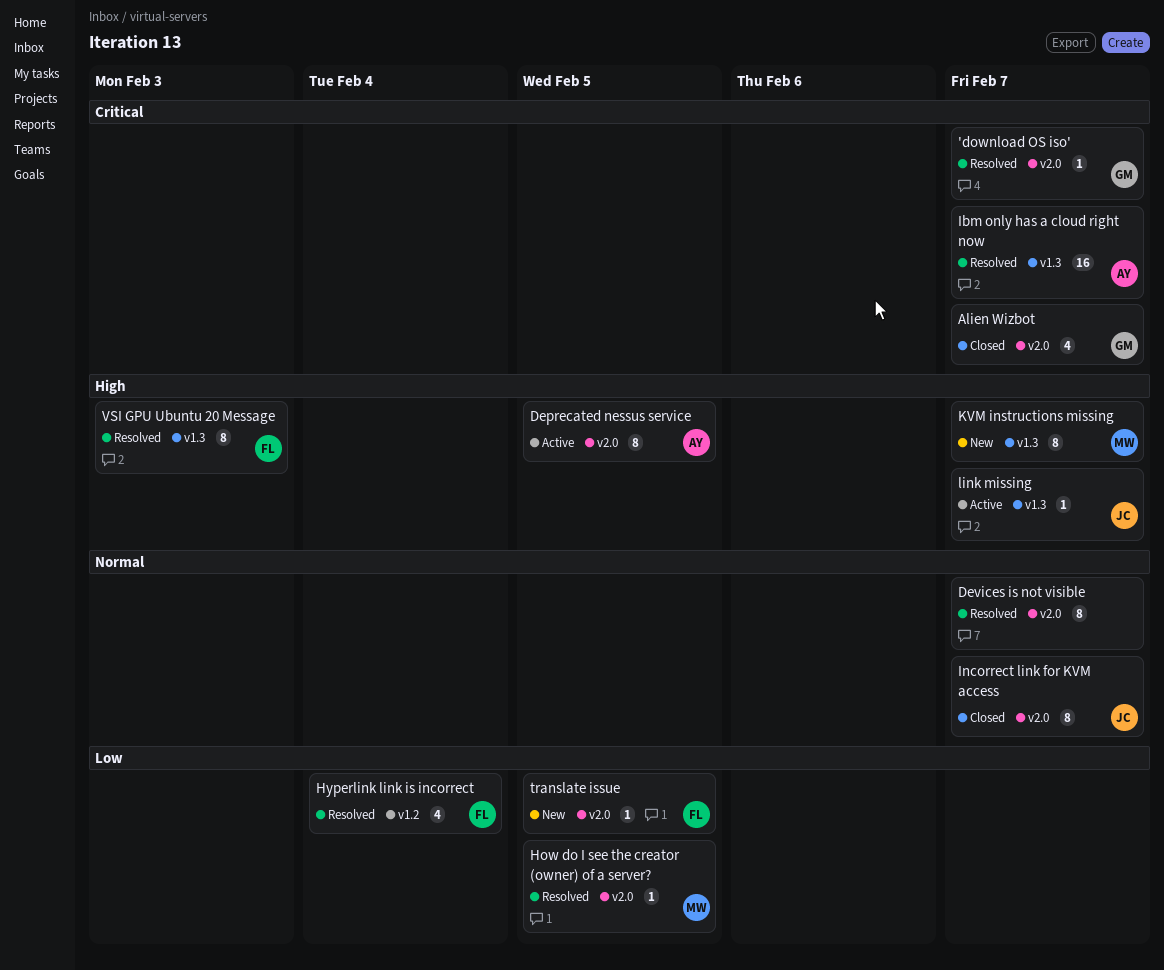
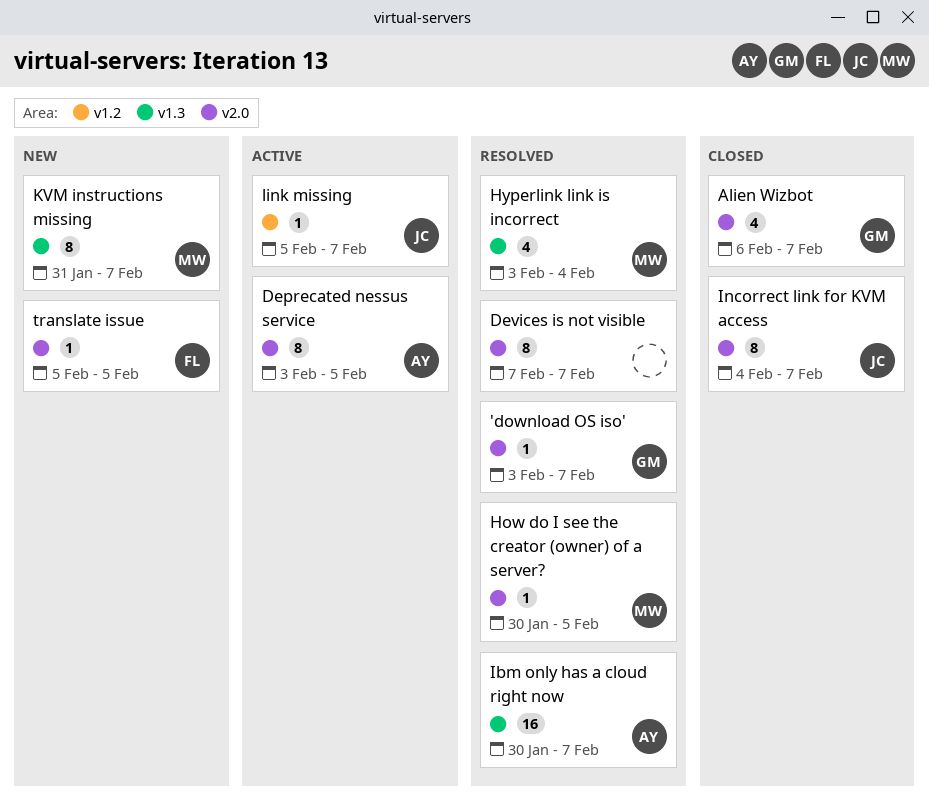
Hyperlink link is incorrect, owner: FL -> MW
Hyperlink link is incorrect, label: v1.2 -> v1.3
link missing, label: v1.3 -> v1.2
VSI GPU Ubuntu 20 Message: present -> none

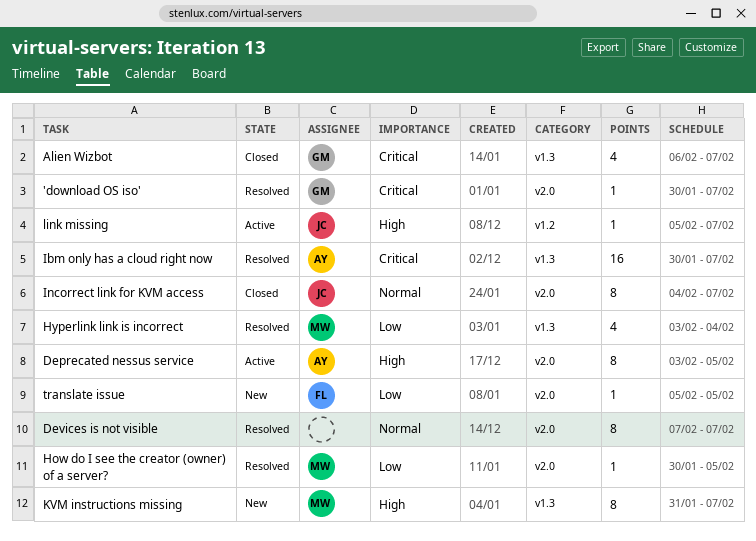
'download OS iso', start: Feb 3 -> Jan 30
Alien Wizbot, label: v2.0 -> v1.3

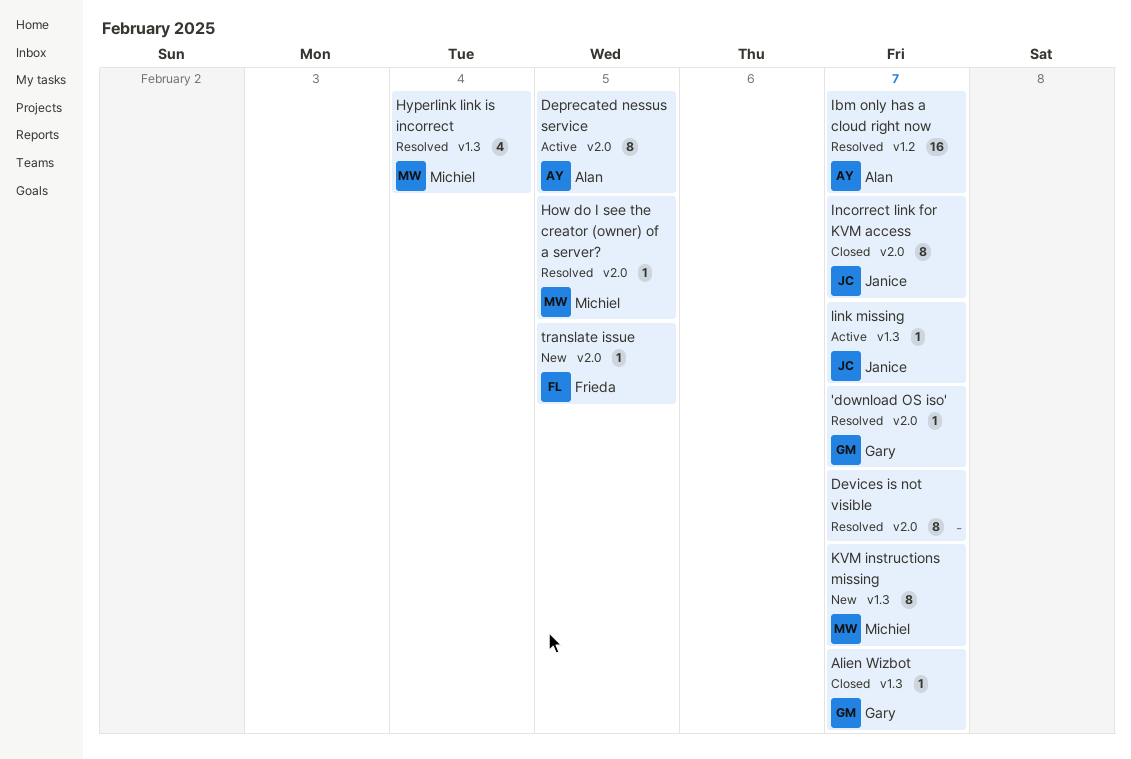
Alien Wizbot, estimate: 4 -> 1
Ibm only has a cloud right now, label: v1.3 -> v1.2
link missing, label: v1.2 -> v1.3

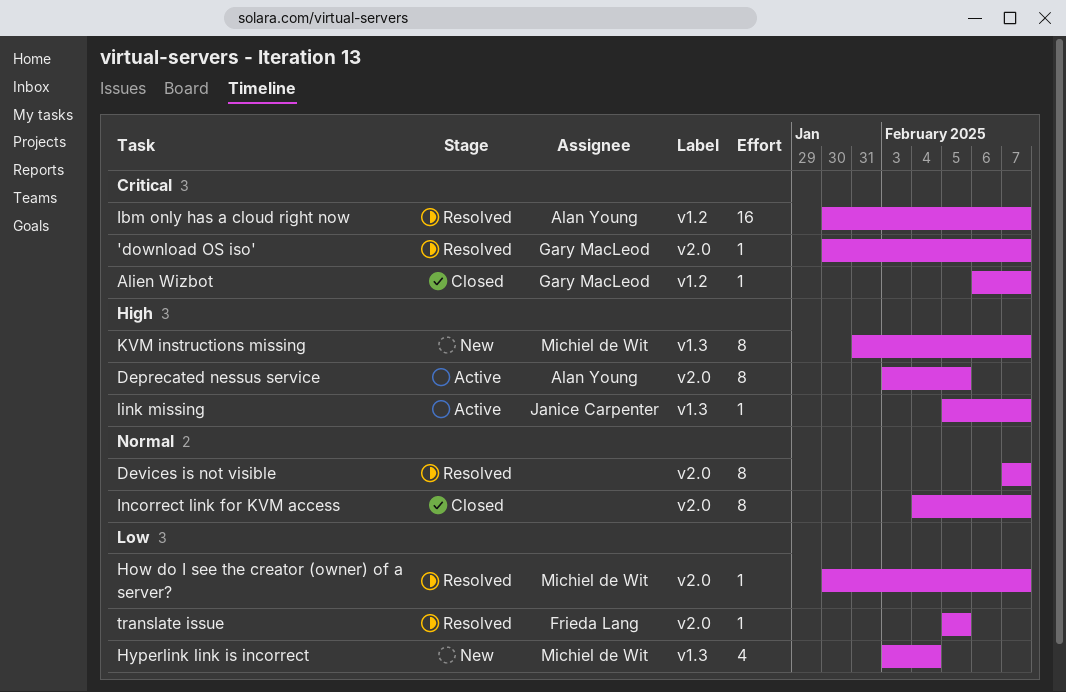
Alien Wizbot, label: v1.3 -> v1.2
How do I see the creator (owner) of a server?, due: Feb 5 -> Feb 7
Hyperlink link is incorrect, status: Resolved -> New
Incorrect link for KVM access, owner: Janice Carpenter -> none
translate issue, status: New -> Resolved

